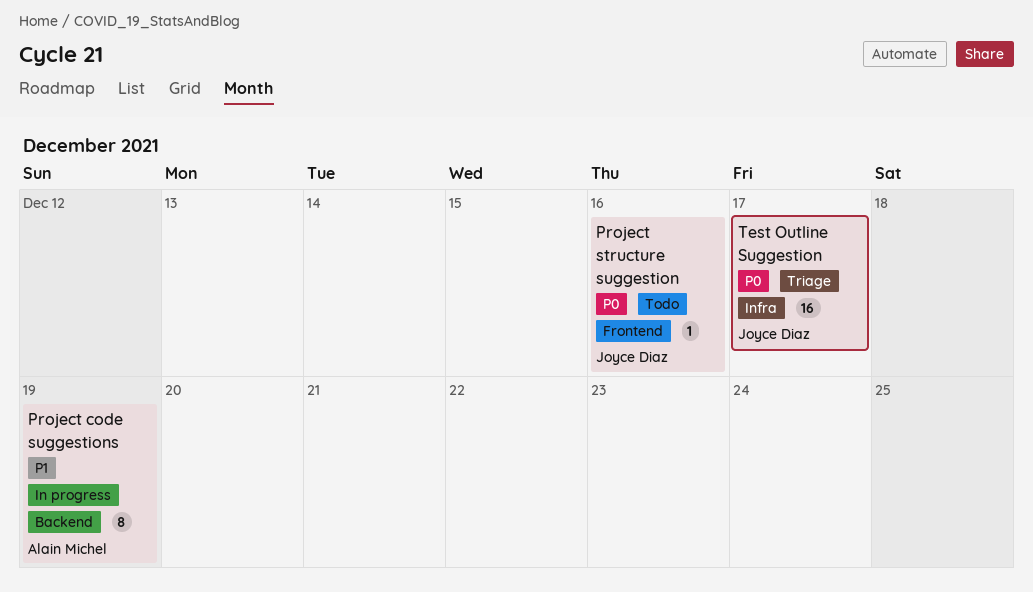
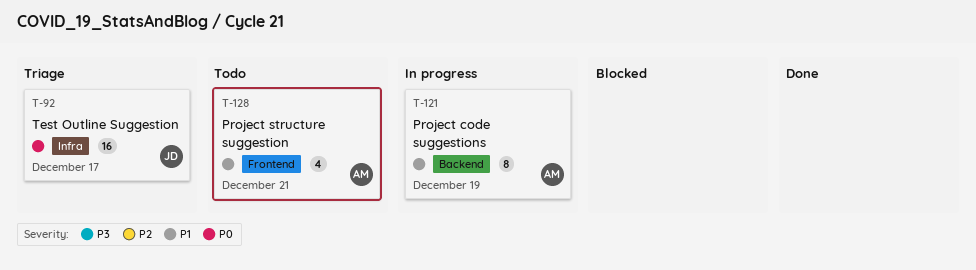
Project structure suggestion, owner: Joyce Diaz -> Alain Michel
Project structure suggestion, priority: P0 -> P1
Project structure suggestion, estimate: 1 -> 4
Project structure suggestion, due: Dec 16 -> Dec 21

